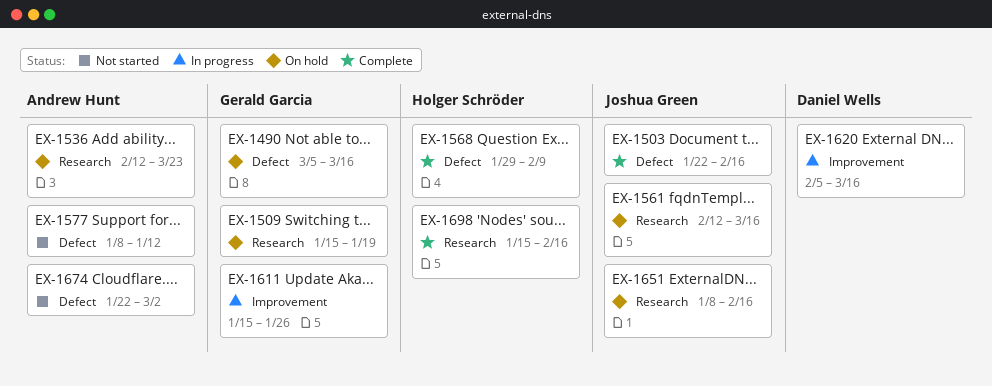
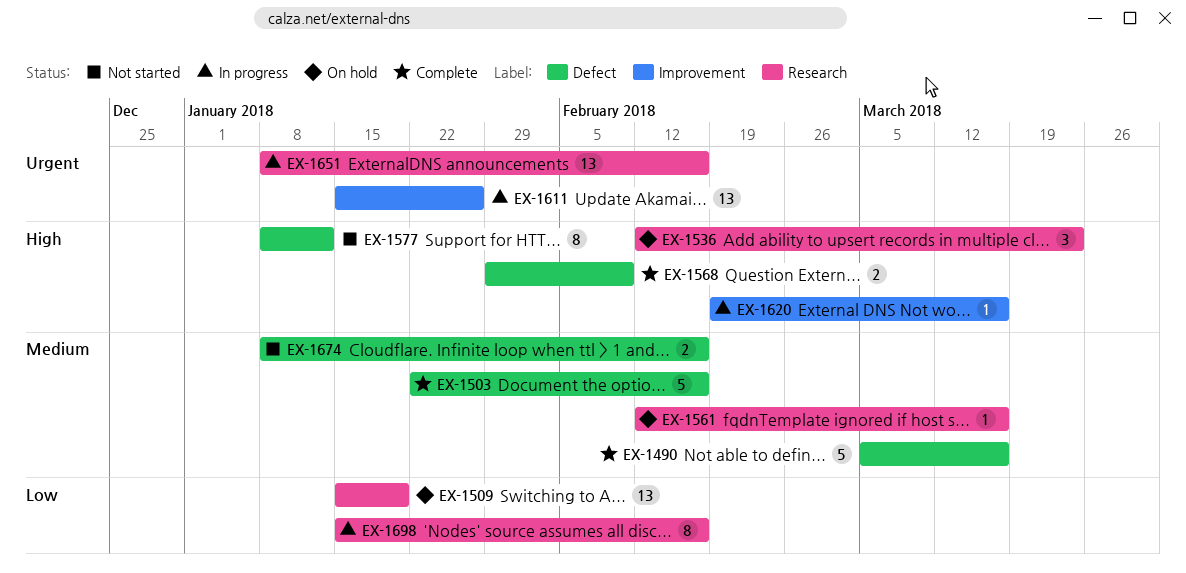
EX-1490, status: On hold -> Complete
EX-1620, start: Feb 5 -> Feb 19
EX-1651, status: On hold -> In progress
EX-1674, start: Jan 22 -> Jan 8
EX-1674, due: Mar 2 -> Feb 16
EX-1698, status: Complete -> In progress

